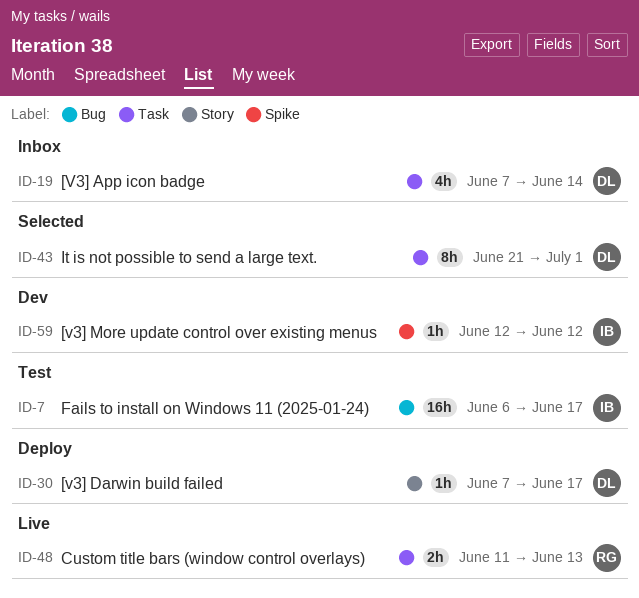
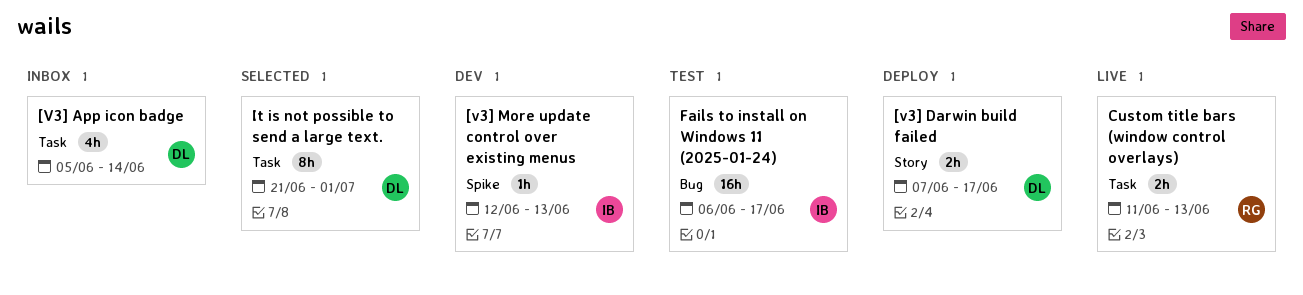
[V3] App icon badge, start: Jun 7 -> Jun 5
[v3] Darwin build failed, estimate: 1h -> 2h
[v3] More update control over existing menus, due: Jun 12 -> Jun 13

